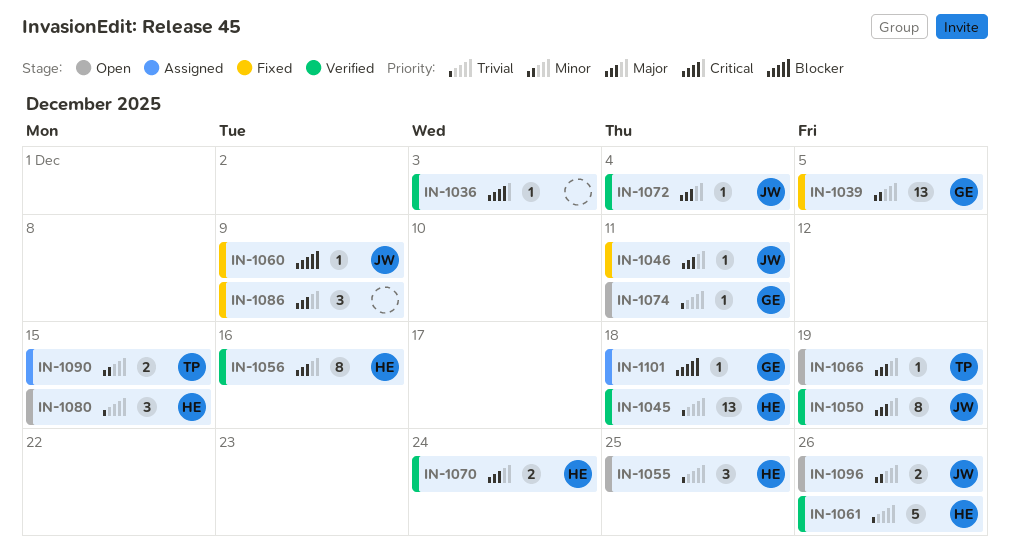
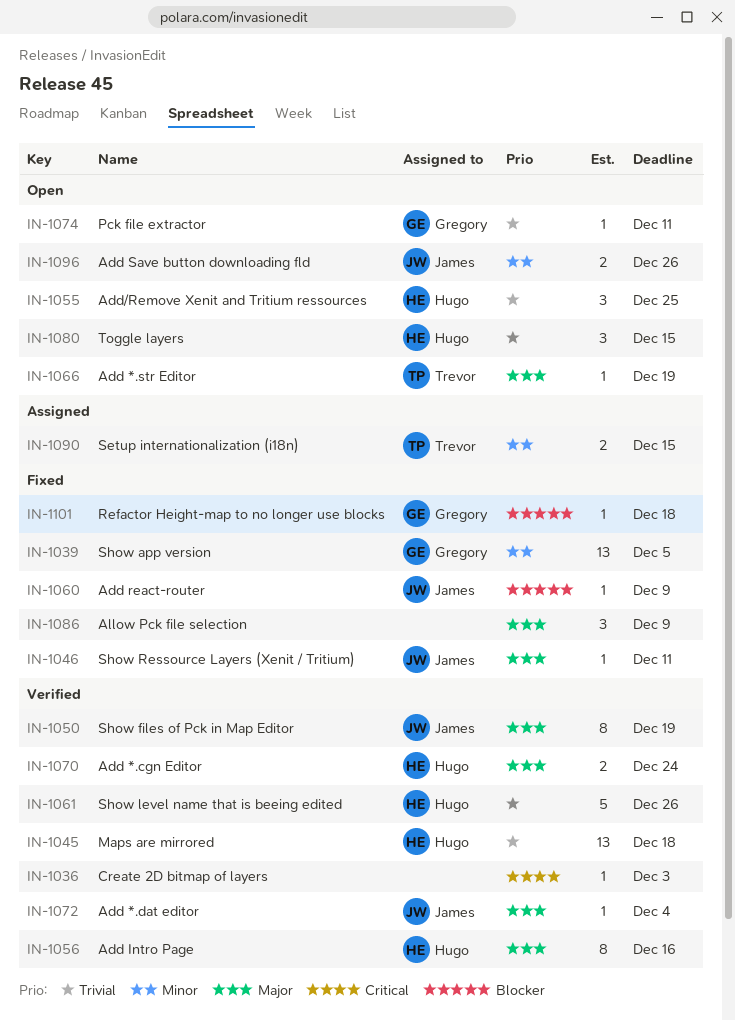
IN-1101, status: Assigned -> Fixed

